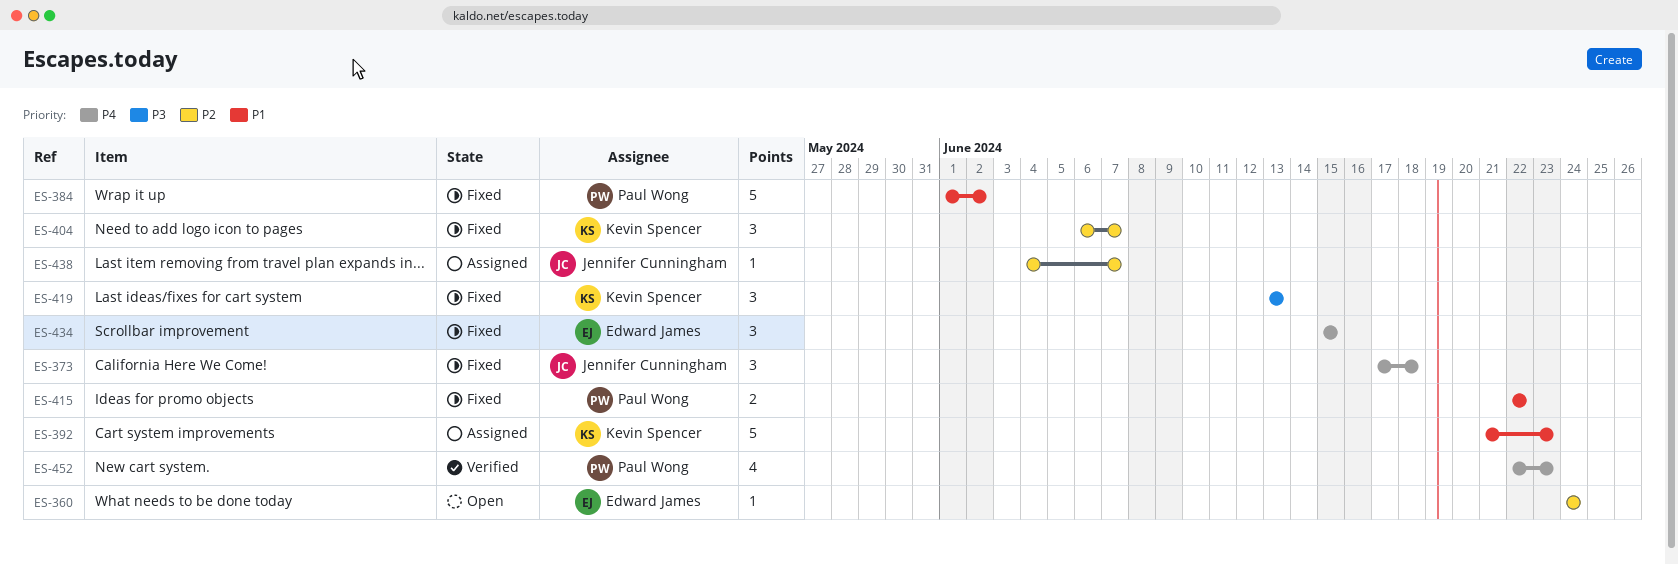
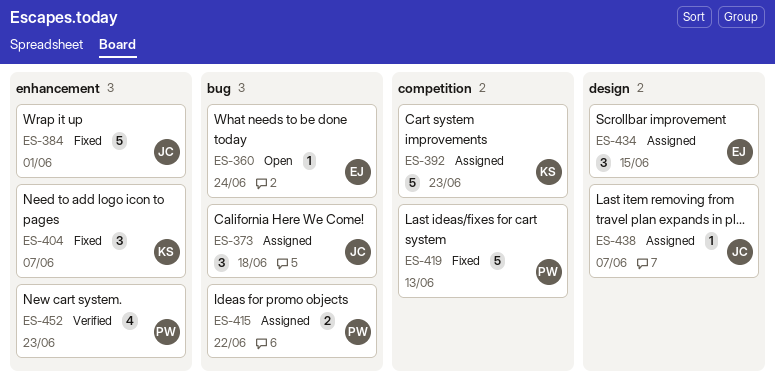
ES-373, status: Fixed -> Assigned
ES-384, owner: Paul Wong -> Jennifer Cunningham
ES-384, due: Jun 2 -> Jun 1
ES-415, status: Fixed -> Assigned
ES-419, owner: Kevin Spencer -> Paul Wong
ES-419, estimate: 3 -> 5
ES-434, status: Fixed -> Assigned

